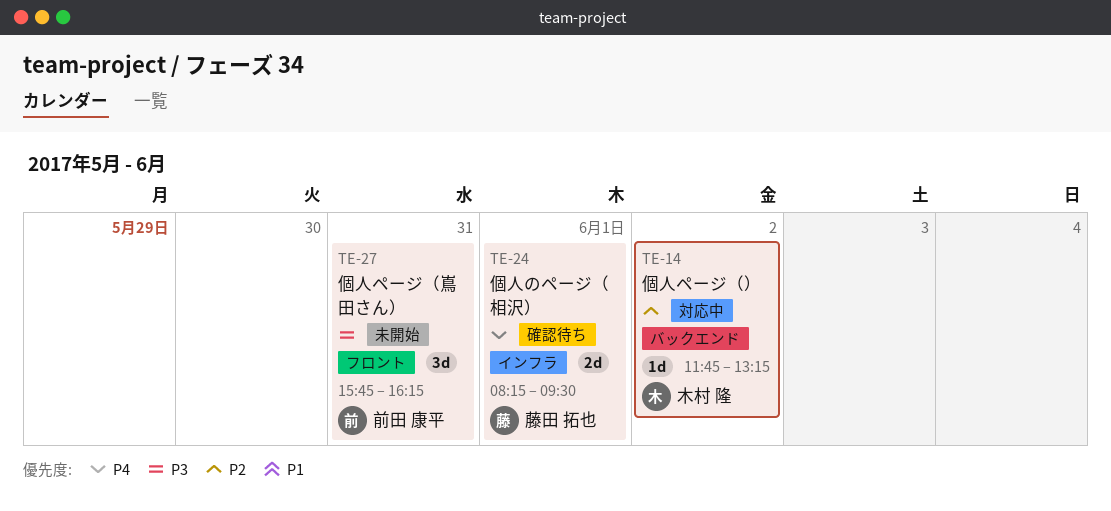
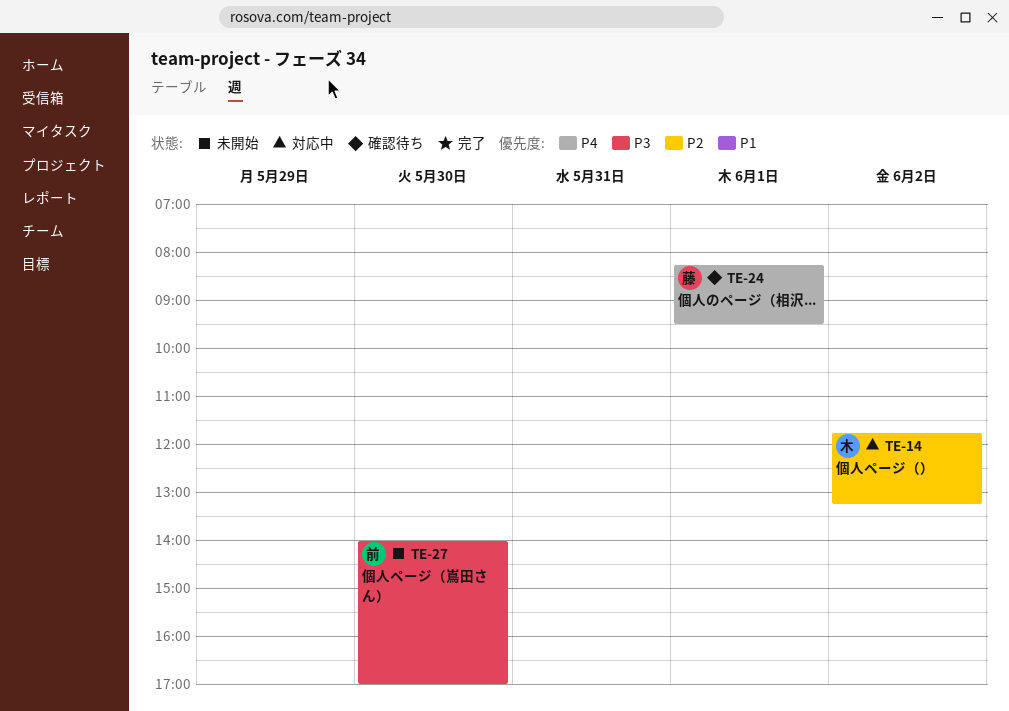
TE-27, day: May 31 -> May 30
TE-27, begins: 15:45 -> 14:00
TE-27, ends: 16:15 -> 17:00

